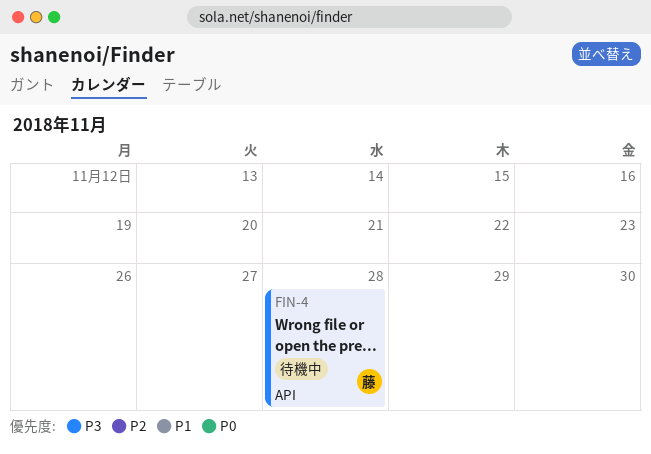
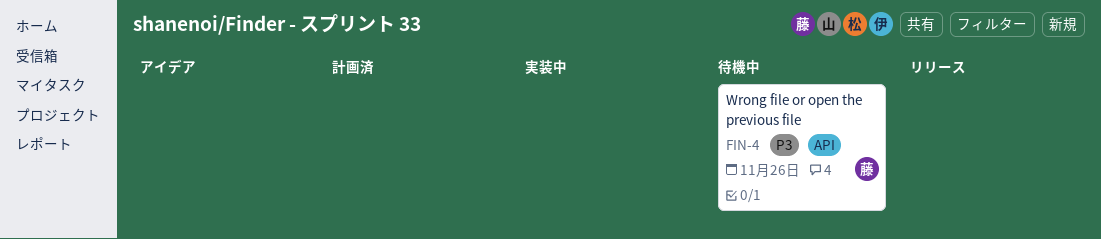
FIN-4, due: Nov 28 -> Nov 26

